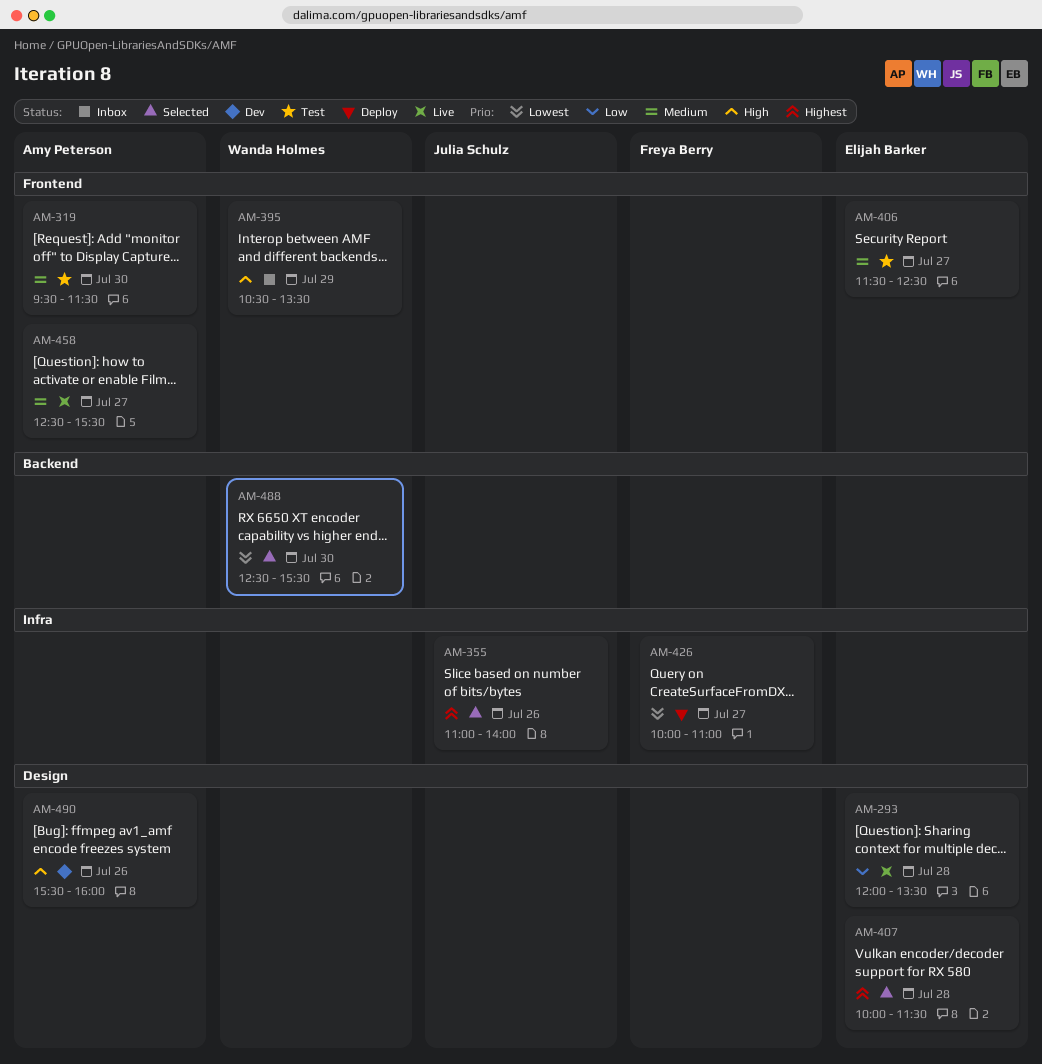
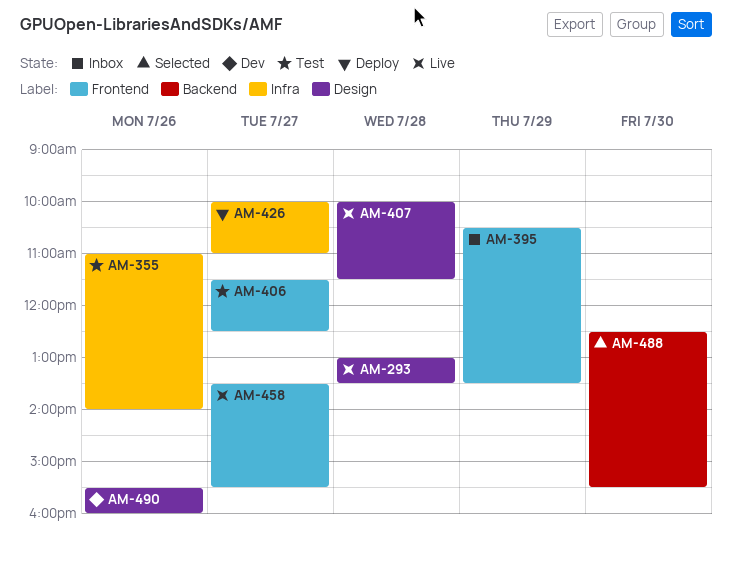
AM-293, begins: 12:00 -> 13:00
AM-319: present -> none
AM-355, status: Selected -> Test
AM-407, status: Selected -> Live
AM-458, begins: 12:30 -> 13:30

